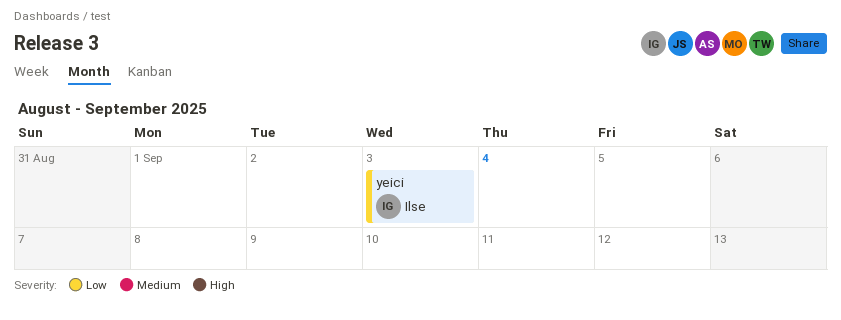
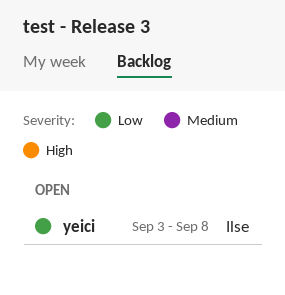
yeici, due: Sep 3 -> Sep 8

